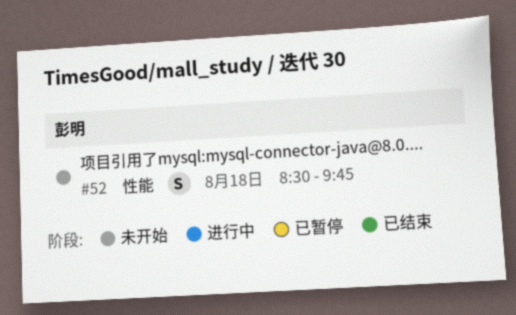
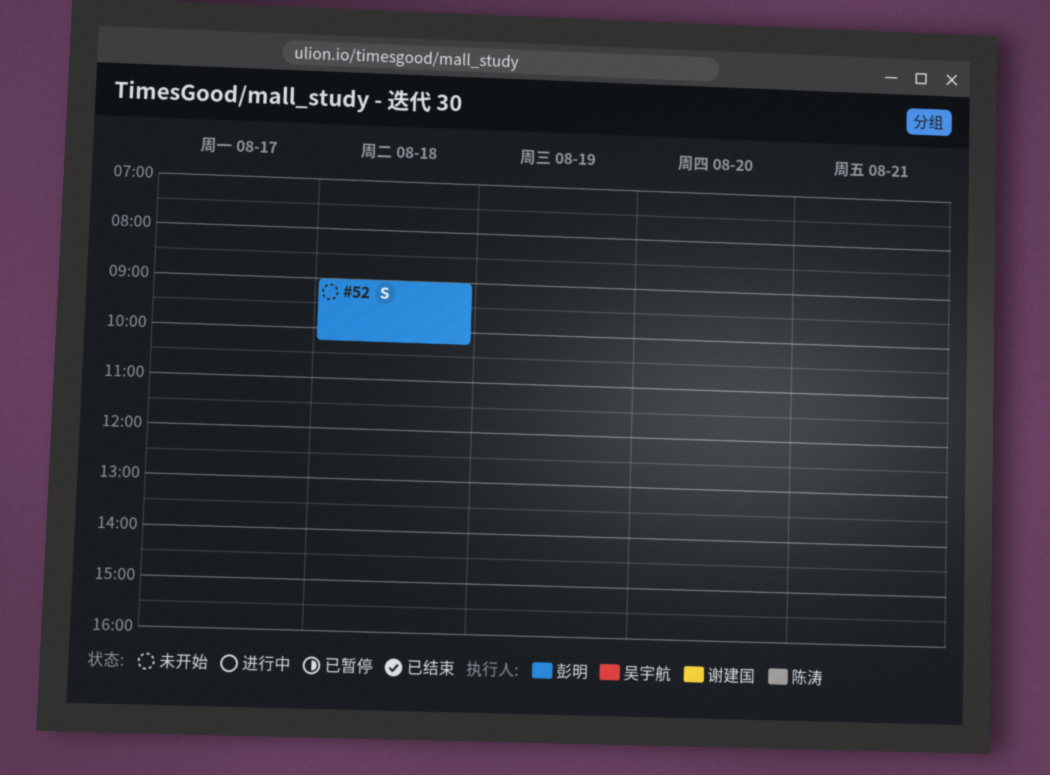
#52, begins: 08:30 -> 09:00
#52, ends: 09:45 -> 10:15

